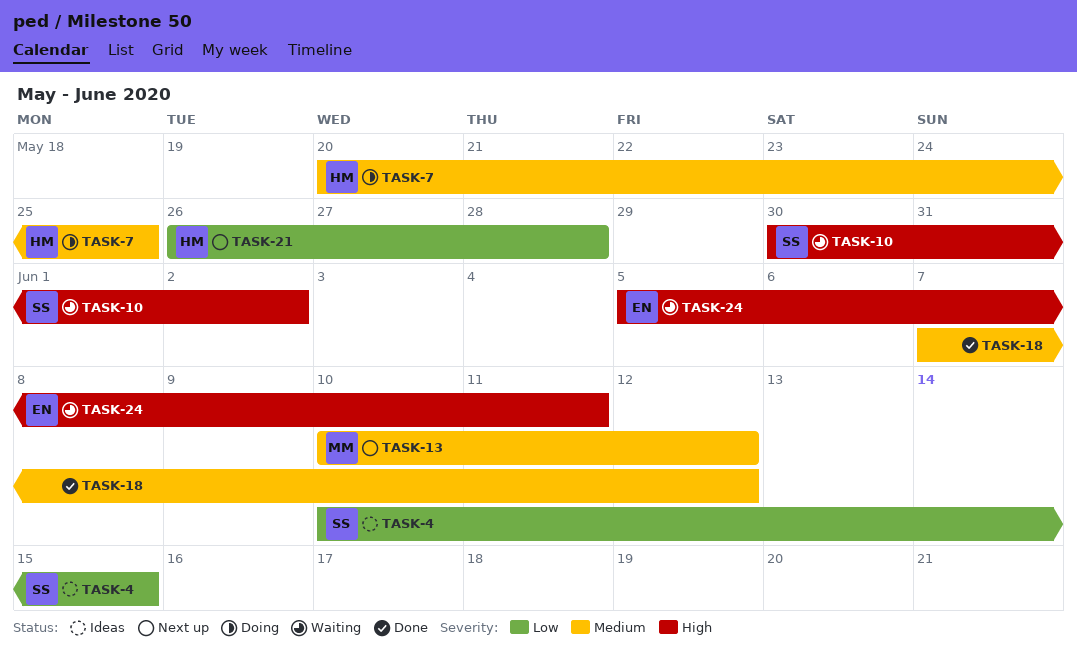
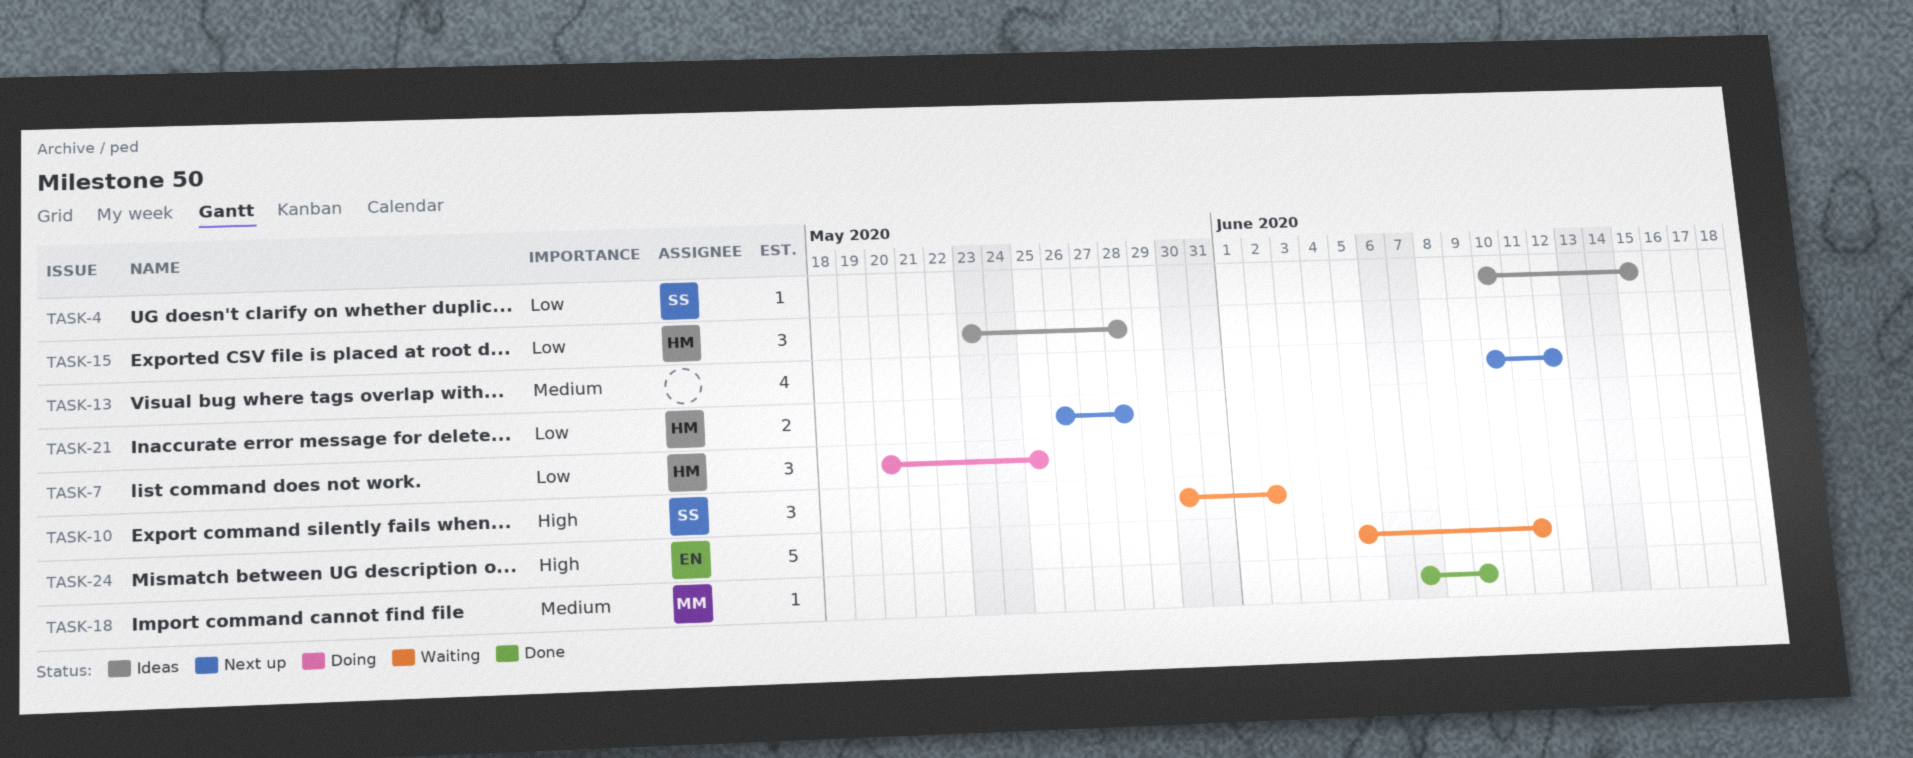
TASK-7, priority: Medium -> Low
TASK-13, owner: MM -> none
TASK-15: none -> present
TASK-18, owner: none -> MM
TASK-18, due: Jun 12 -> Jun 9

